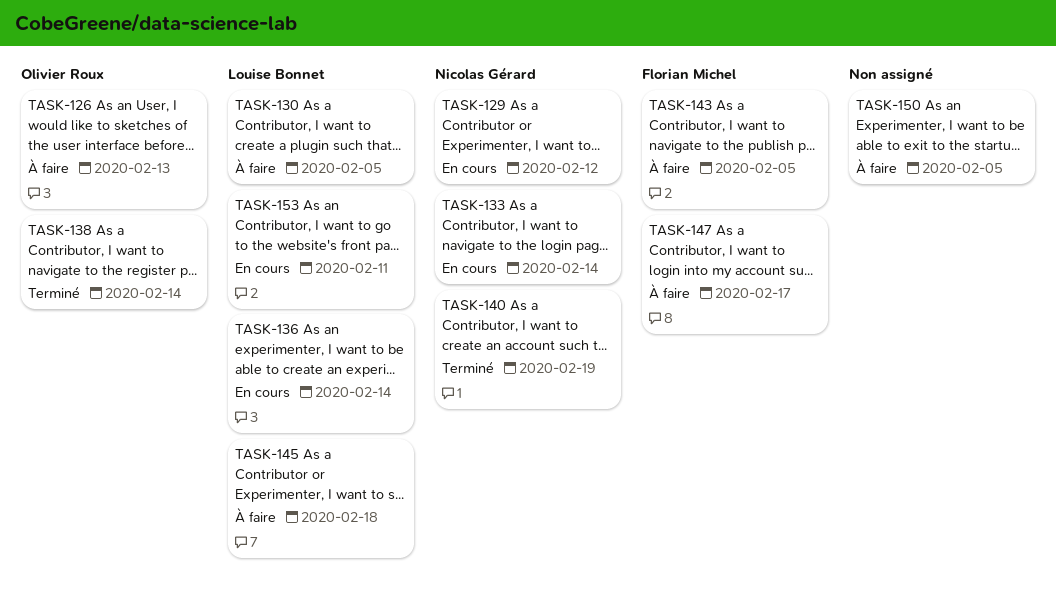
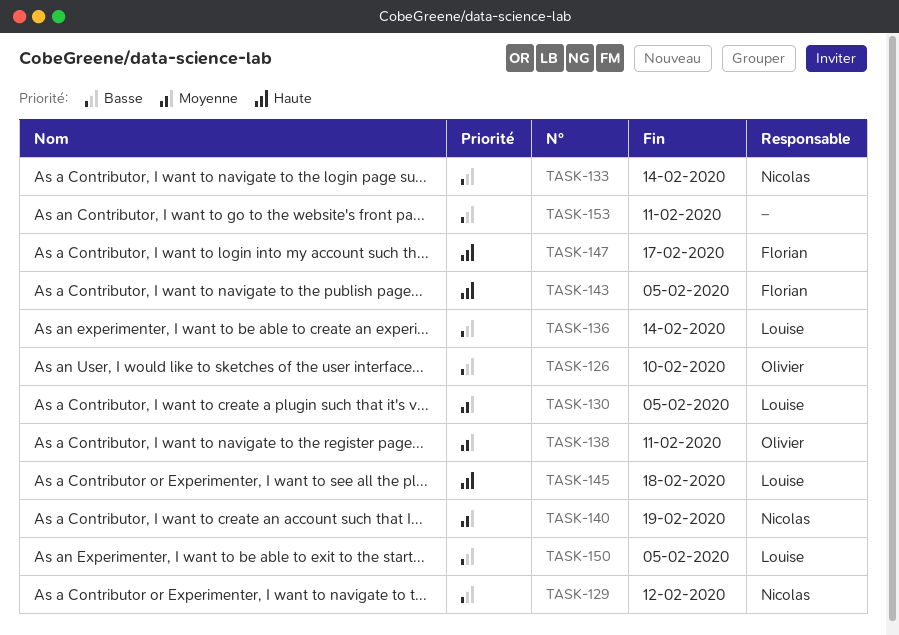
TASK-126, due: Feb 13 -> Feb 10
TASK-138, due: Feb 14 -> Feb 11
TASK-150, owner: none -> Louise Bonnet
TASK-153, owner: Louise Bonnet -> none

